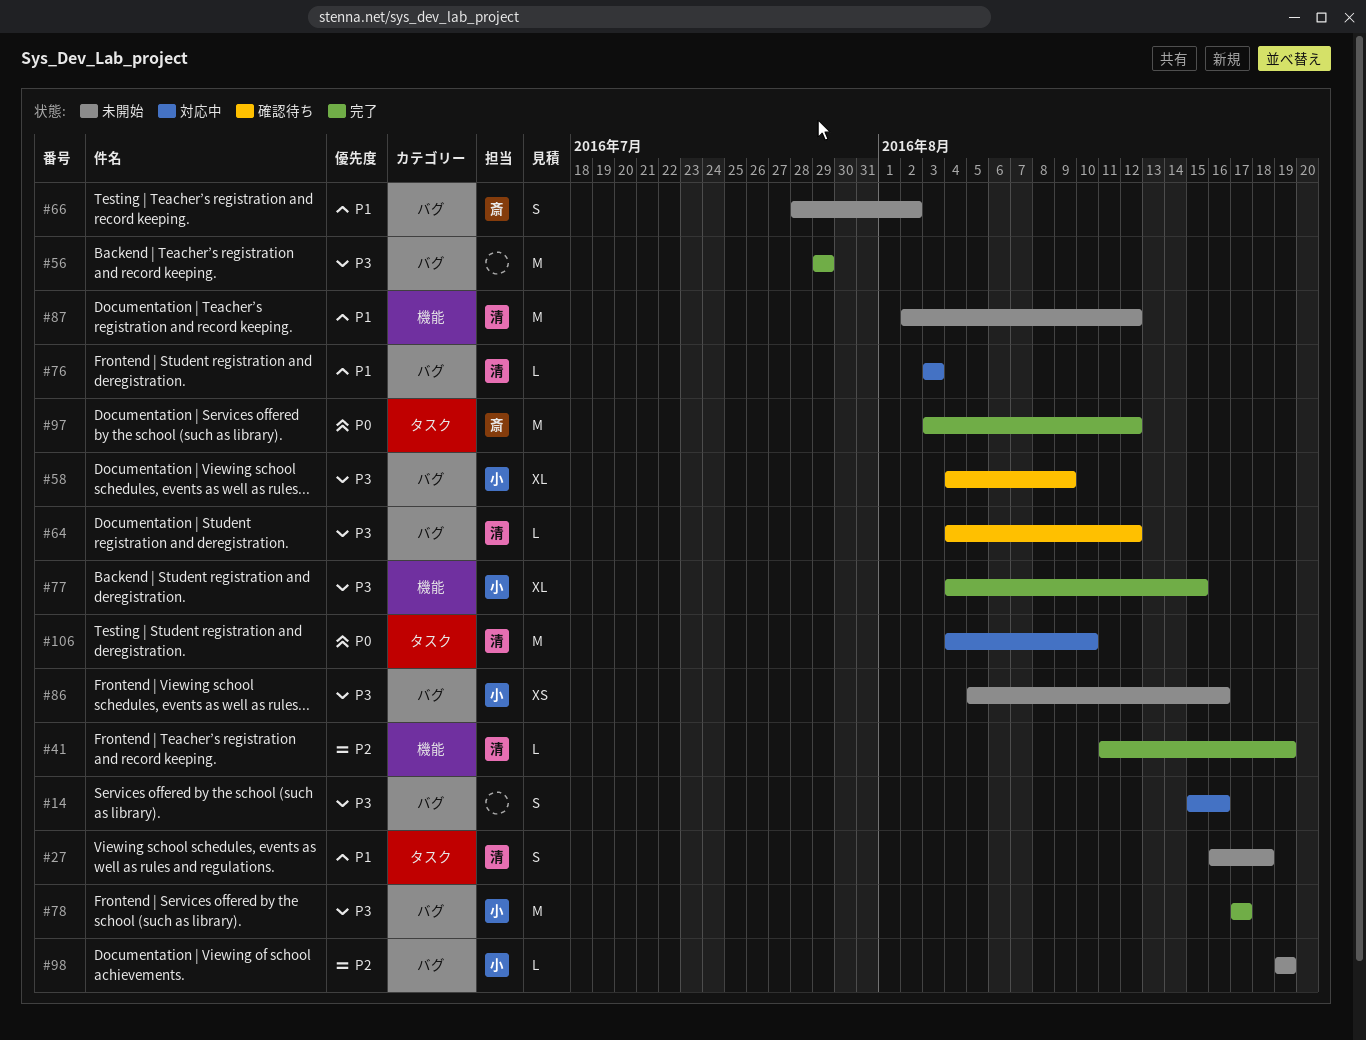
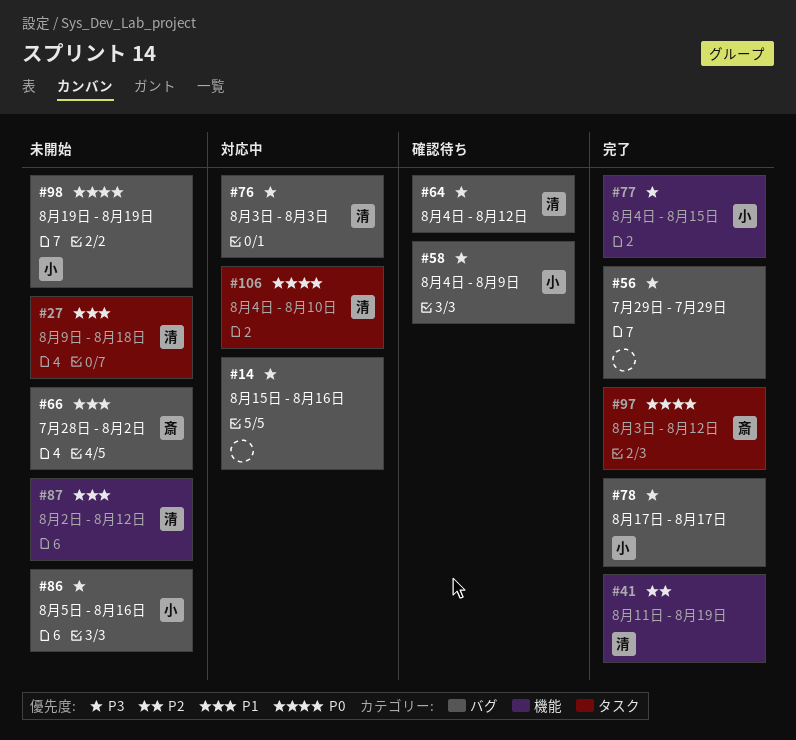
#27, start: Aug 16 -> Aug 9
#76, priority: P1 -> P3
#98, priority: P2 -> P0

